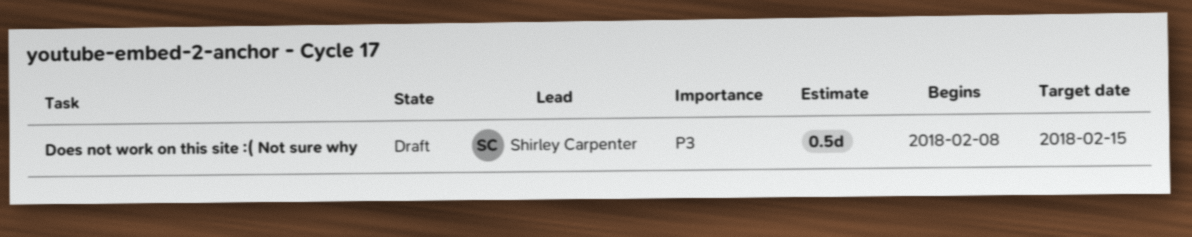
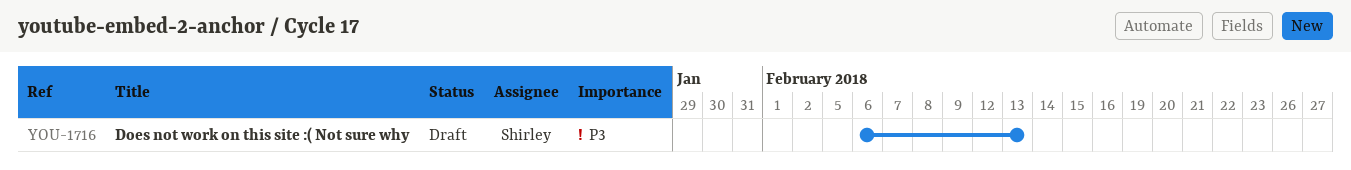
Does not work on this site :( Not sure why, start: Feb 8 -> Feb 6
Does not work on this site :( Not sure why, due: Feb 15 -> Feb 13

